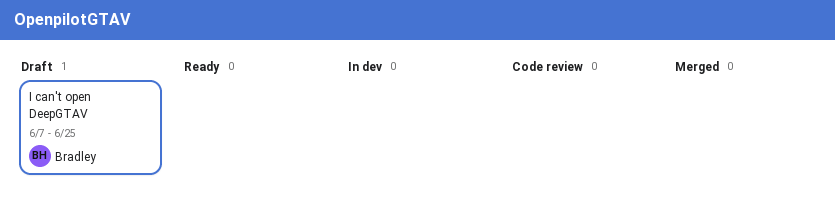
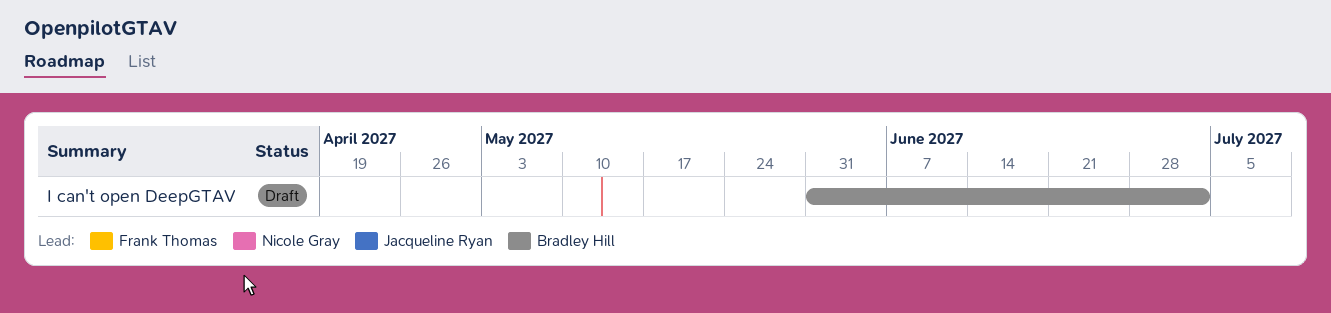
I can't open DeepGTAV, start: Jun 7 -> May 31
I can't open DeepGTAV, due: Jun 25 -> Jul 2

